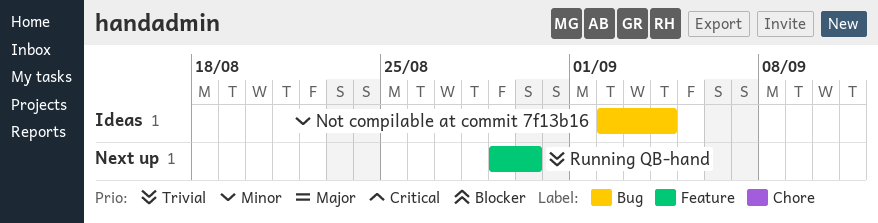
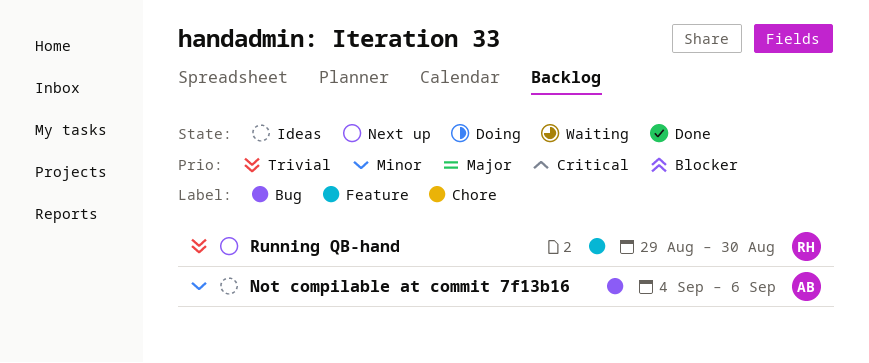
Not compilable at commit 7f13b16, start: Sep 2 -> Sep 4
Not compilable at commit 7f13b16, due: Sep 4 -> Sep 6

